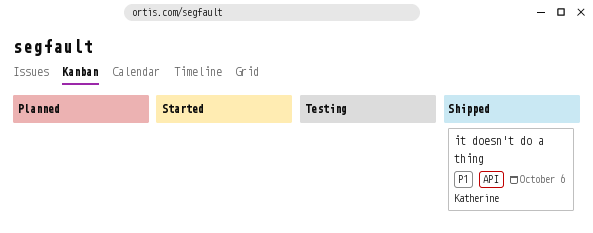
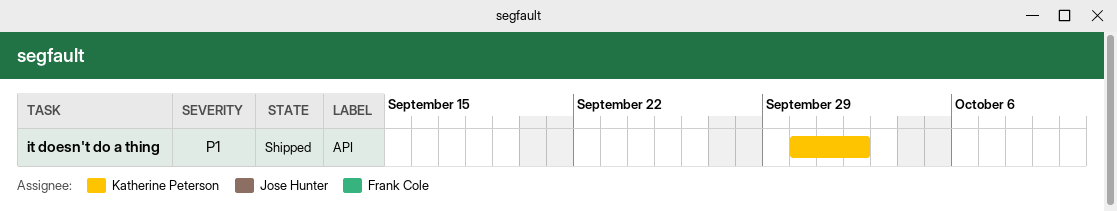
it doesn't do a thing, due: Oct 6 -> Oct 2

